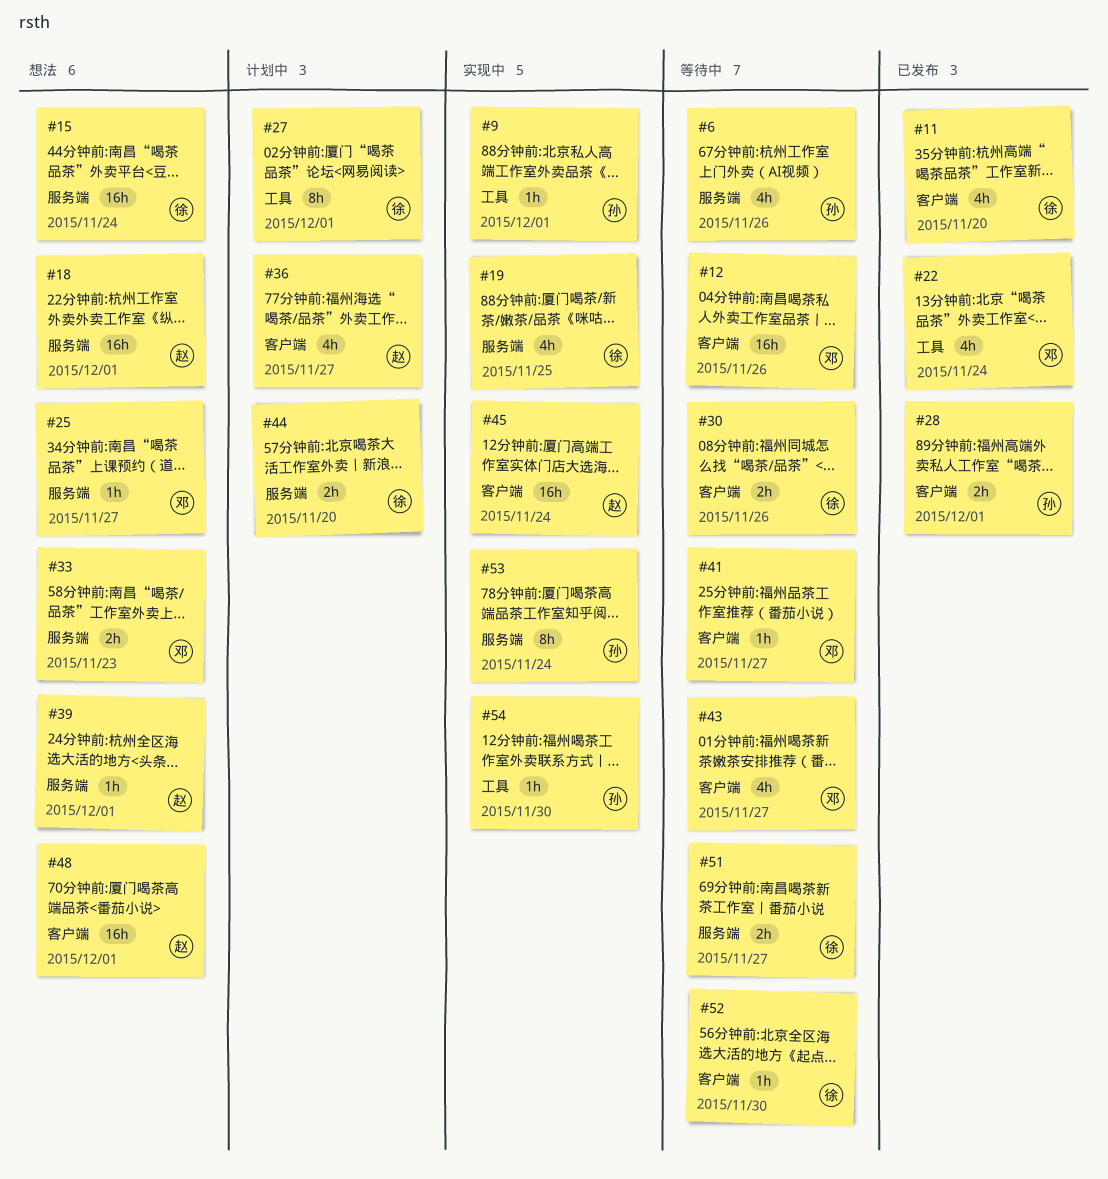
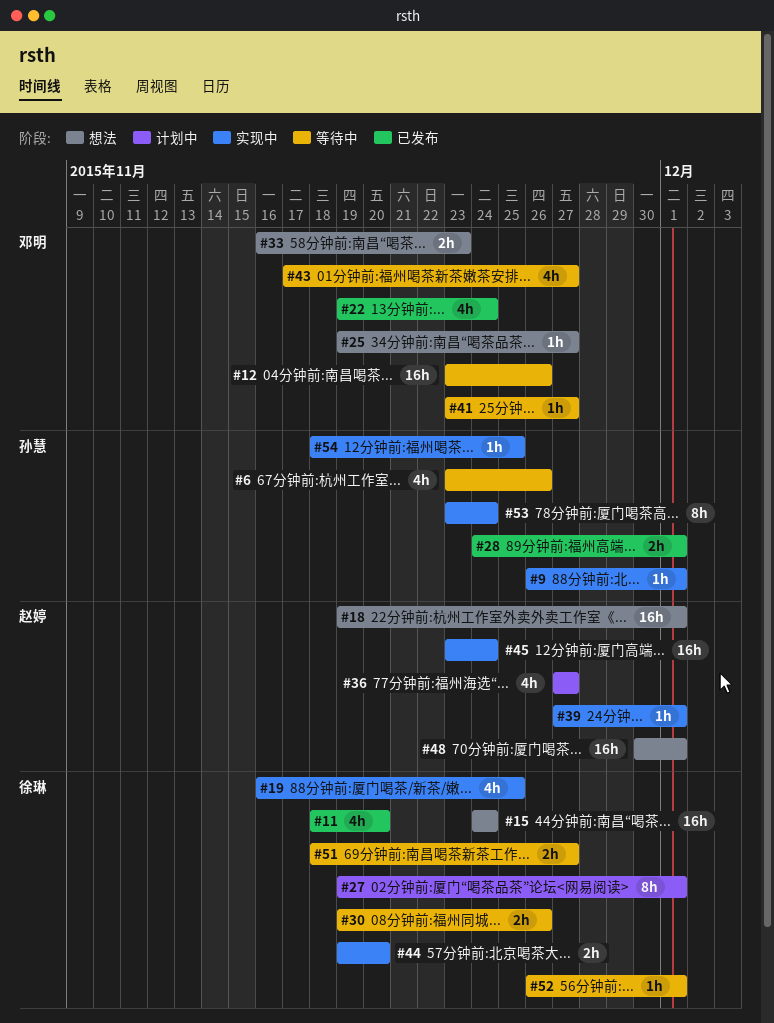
#39, status: 想法 -> 实现中
#44, status: 计划中 -> 实现中
#52, due: Nov 30 -> Dec 1
#54, due: Nov 30 -> Nov 25

